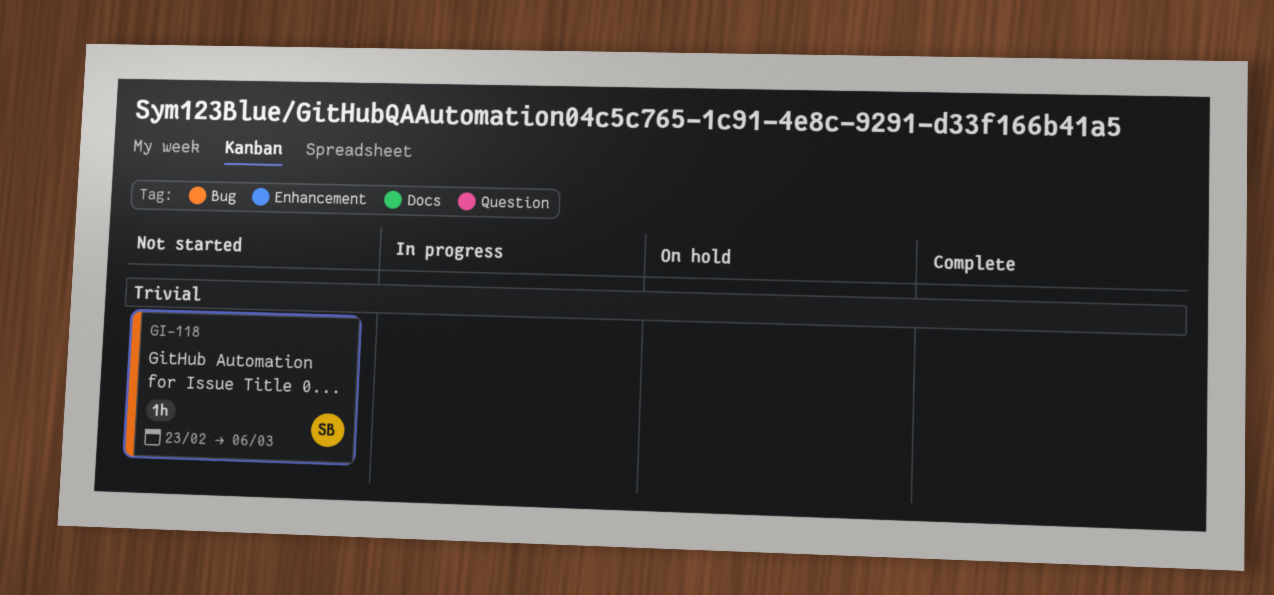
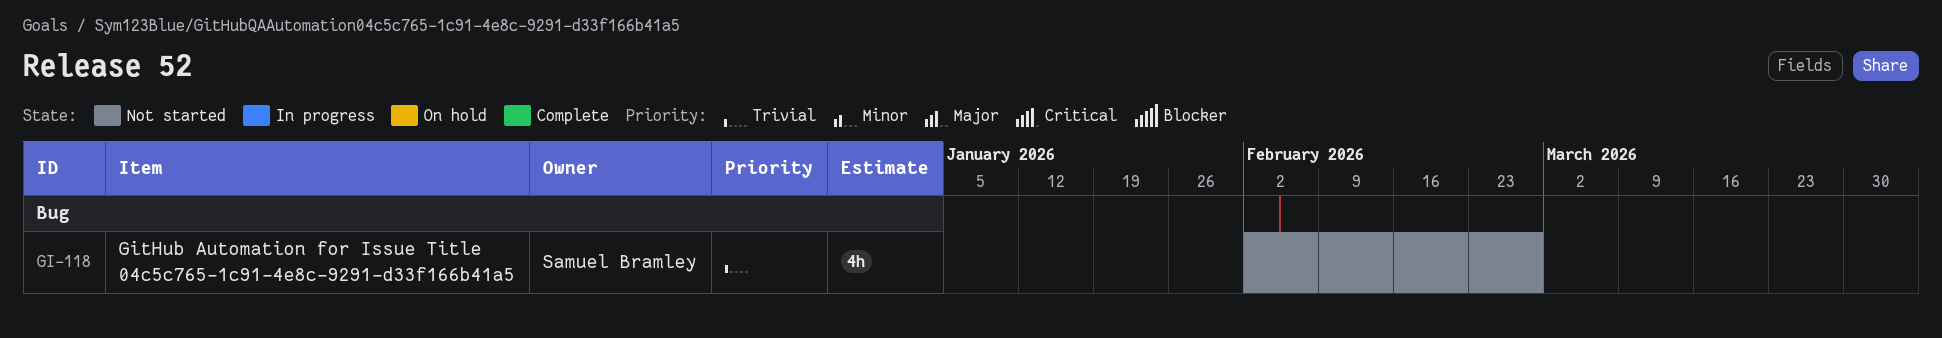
GI-118, estimate: 1h -> 4h
GI-118, start: Feb 23 -> Feb 2
GI-118, due: Mar 6 -> Feb 27

